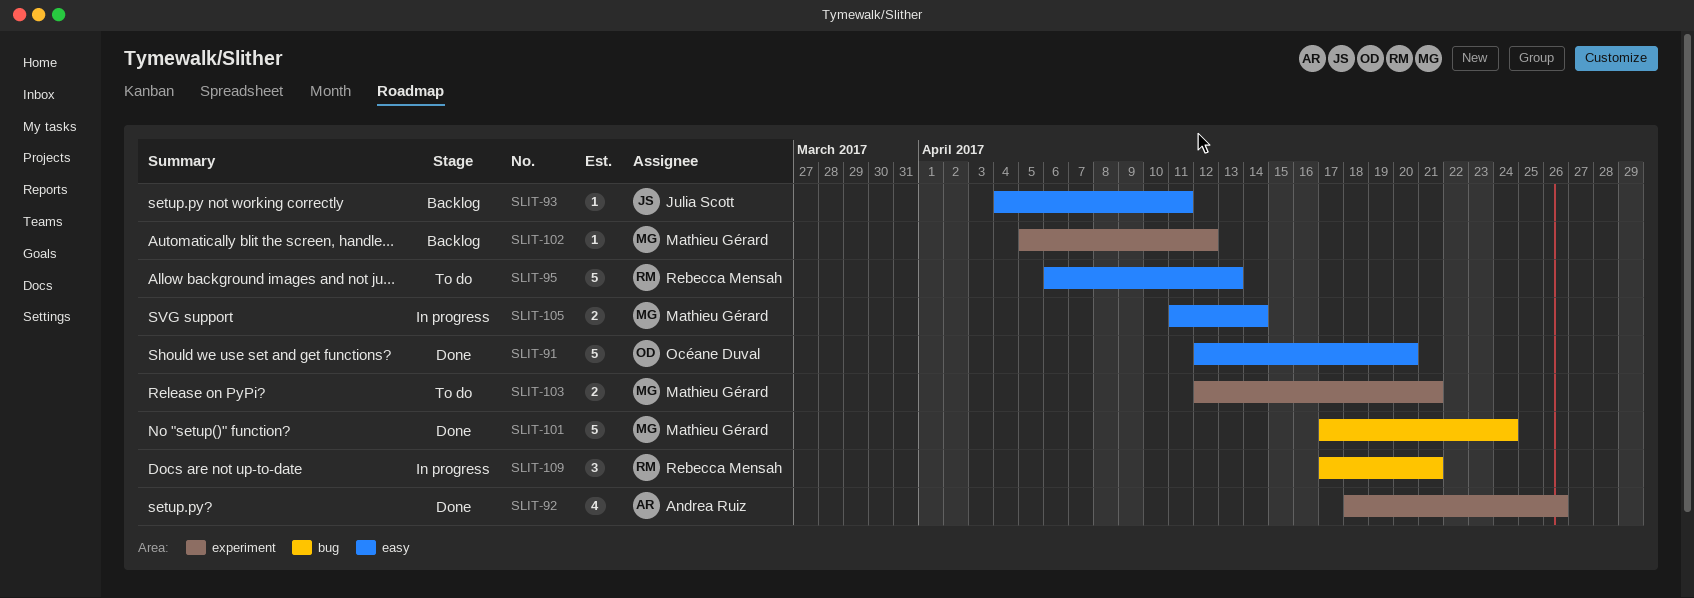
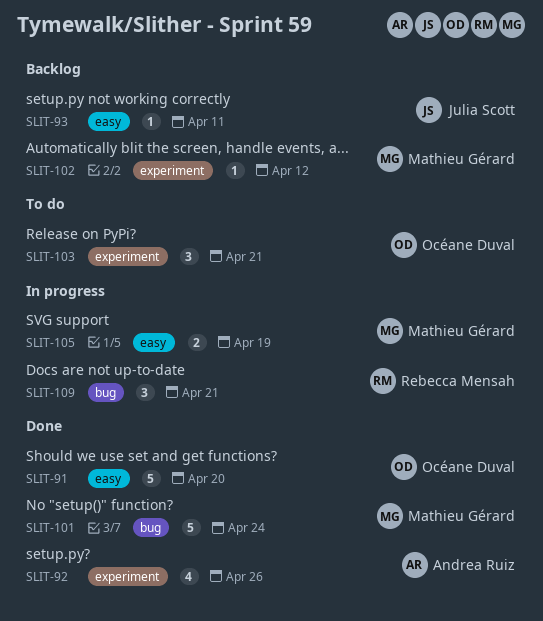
SLIT-95: present -> none
SLIT-103, owner: Mathieu Gérard -> Océane Duval
SLIT-103, estimate: 2 -> 3
SLIT-105, due: Apr 14 -> Apr 19

